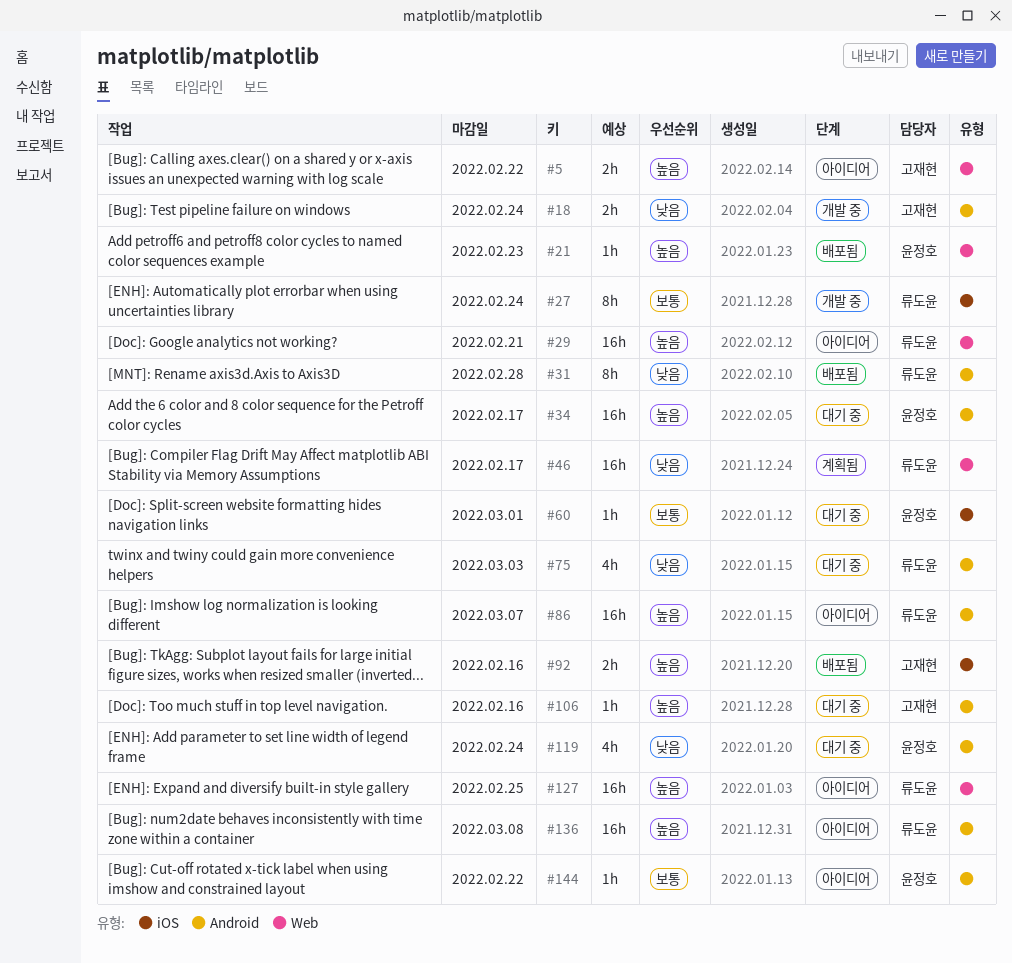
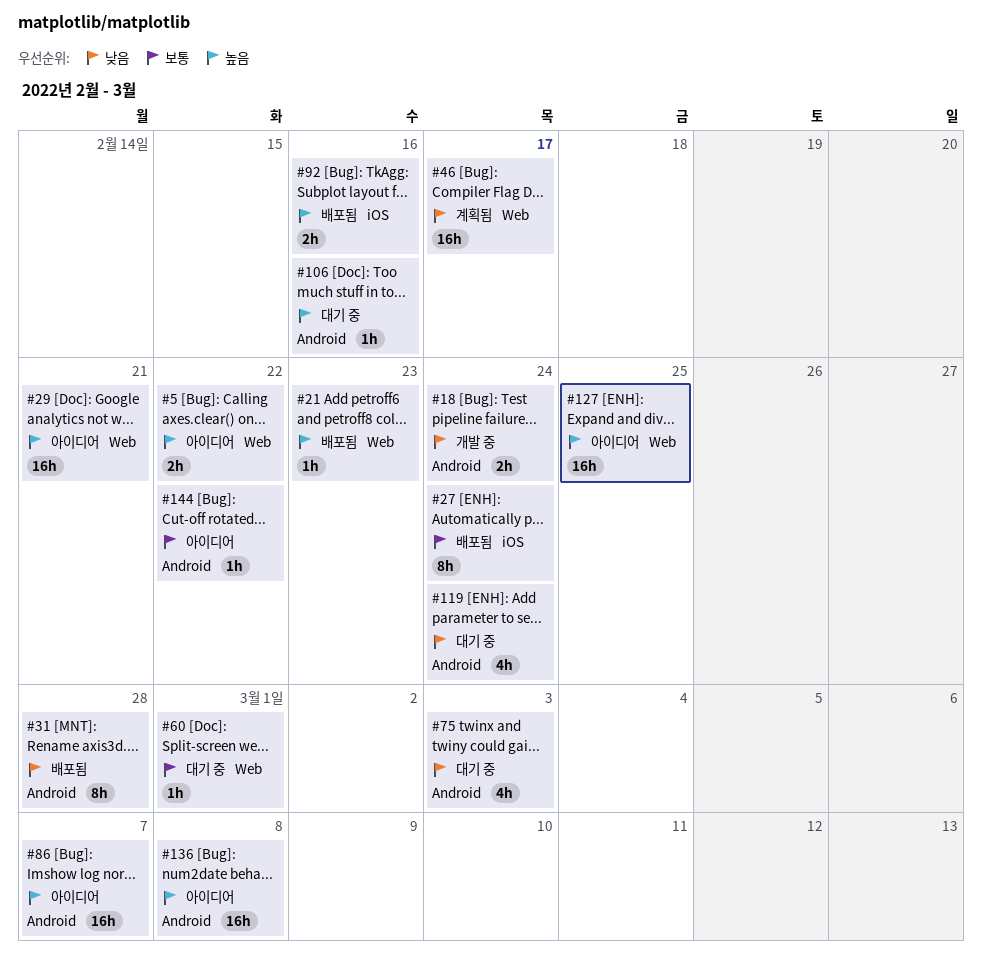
#27, status: 개발 중 -> 배포됨
#34: present -> none
#60, label: iOS -> Web

